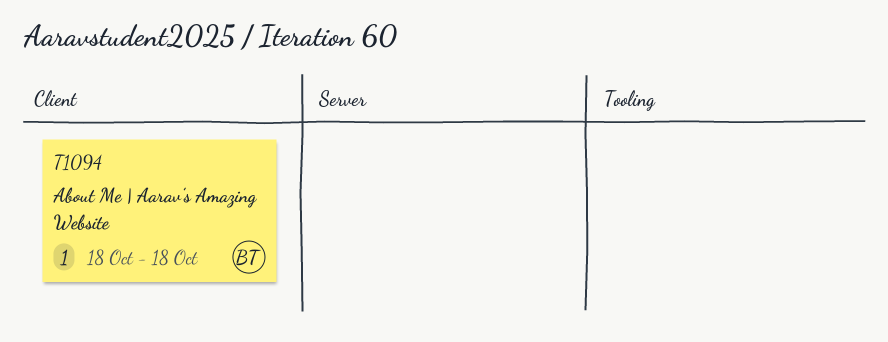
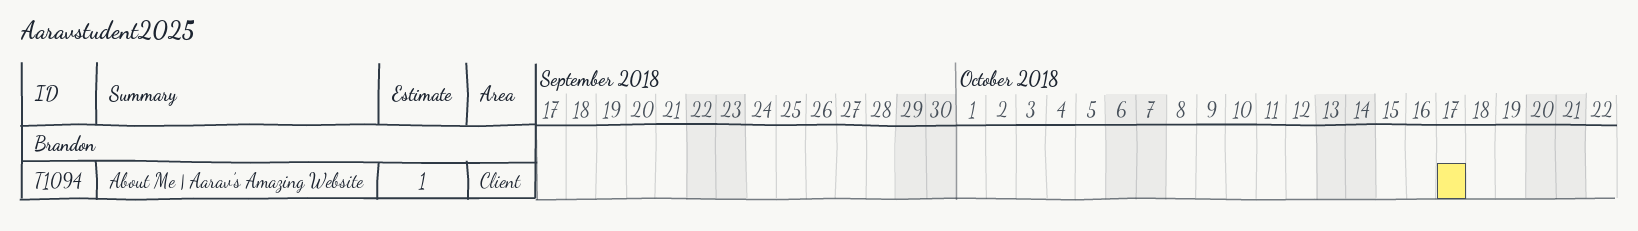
T1094, start: Oct 18 -> Oct 17
T1094, due: Oct 18 -> Oct 17

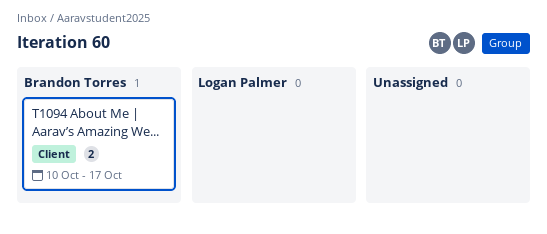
T1094, estimate: 1 -> 2
T1094, start: Oct 17 -> Oct 10

